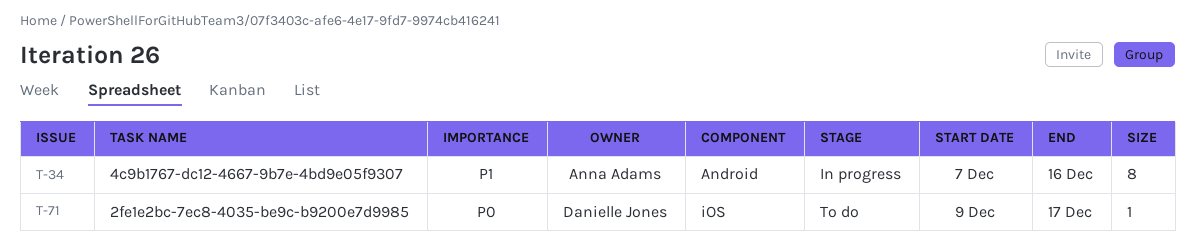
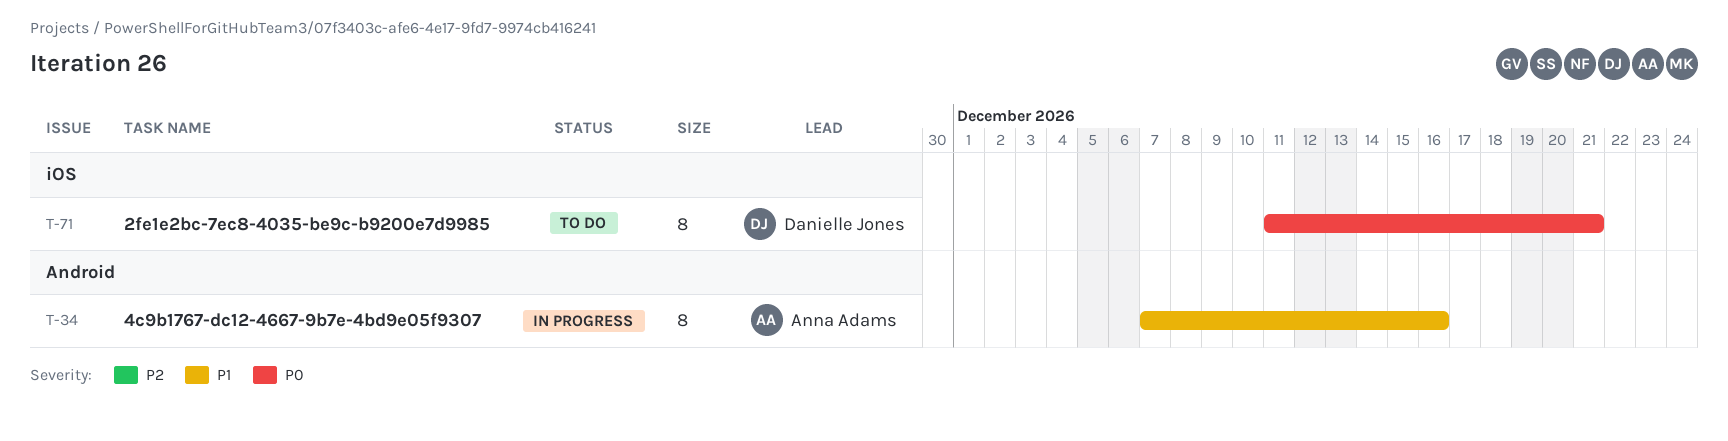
T-71, estimate: 1 -> 8
T-71, start: Dec 9 -> Dec 11
T-71, due: Dec 17 -> Dec 21

